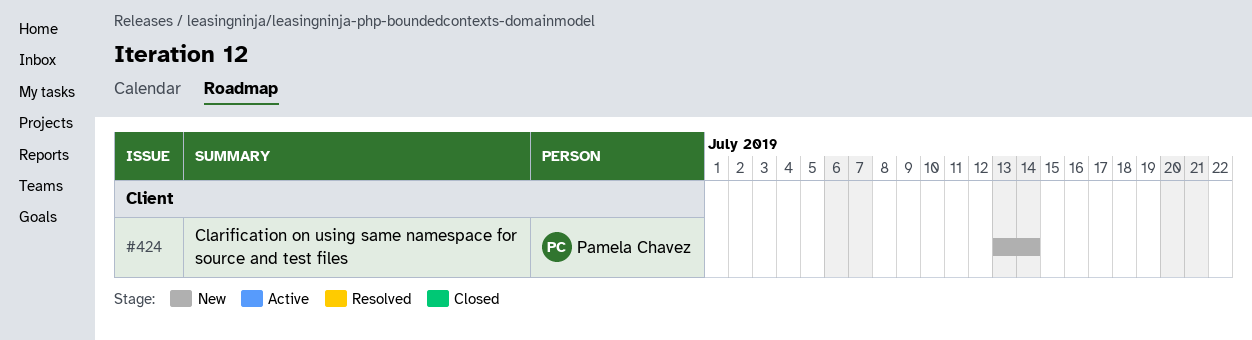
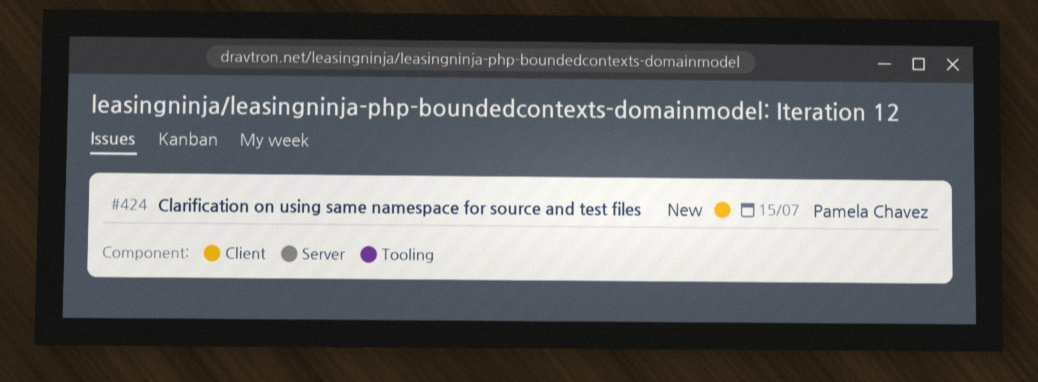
#424, due: Jul 14 -> Jul 15

